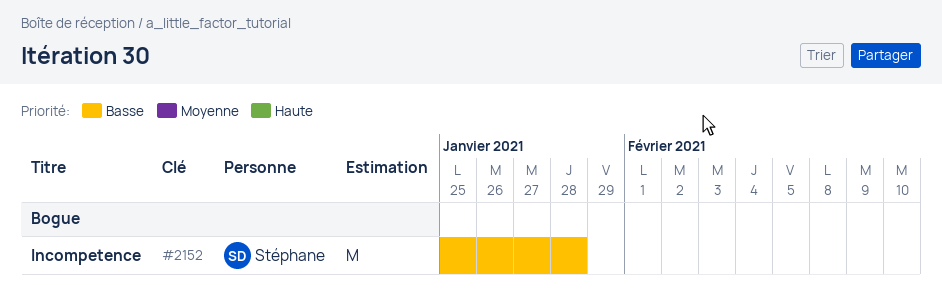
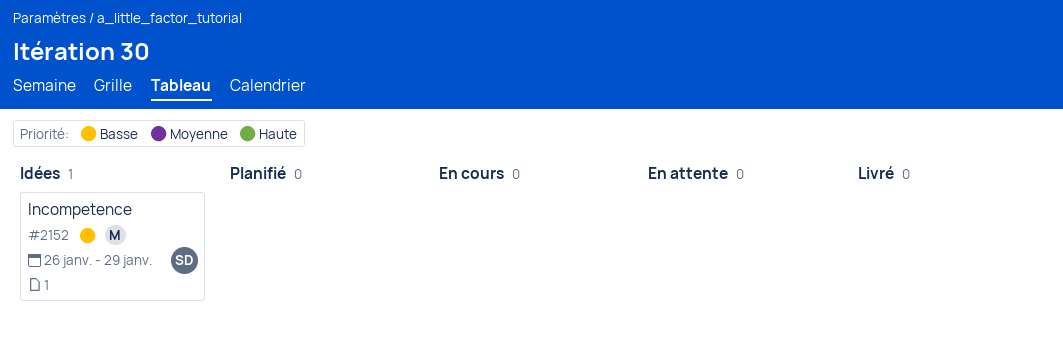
#2152, start: Jan 25 -> Jan 26
#2152, due: Jan 28 -> Jan 29

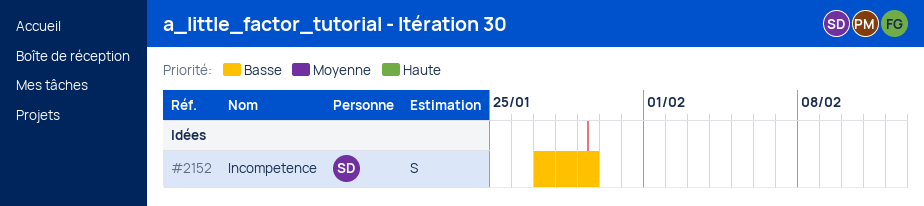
#2152, estimate: M -> S
#2152, start: Jan 26 -> Jan 27

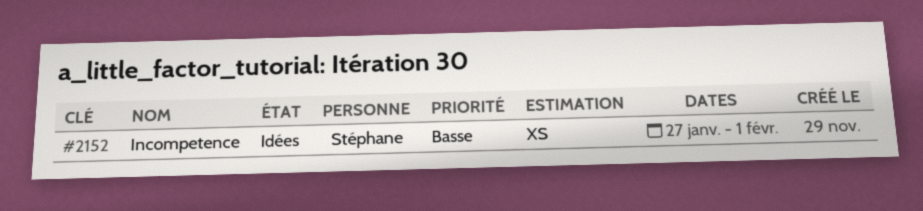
#2152, estimate: S -> XS
#2152, due: Jan 29 -> Feb 1

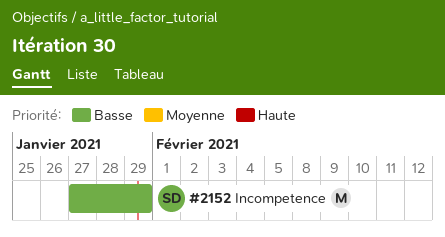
#2152, estimate: XS -> M
#2152, due: Feb 1 -> Jan 29

